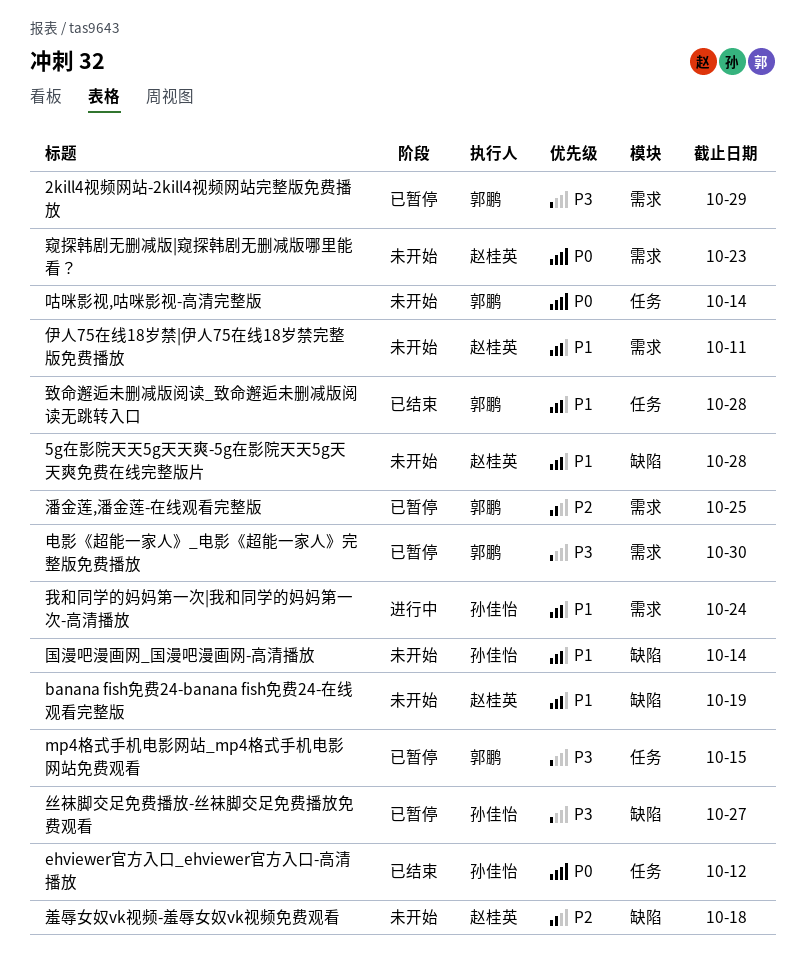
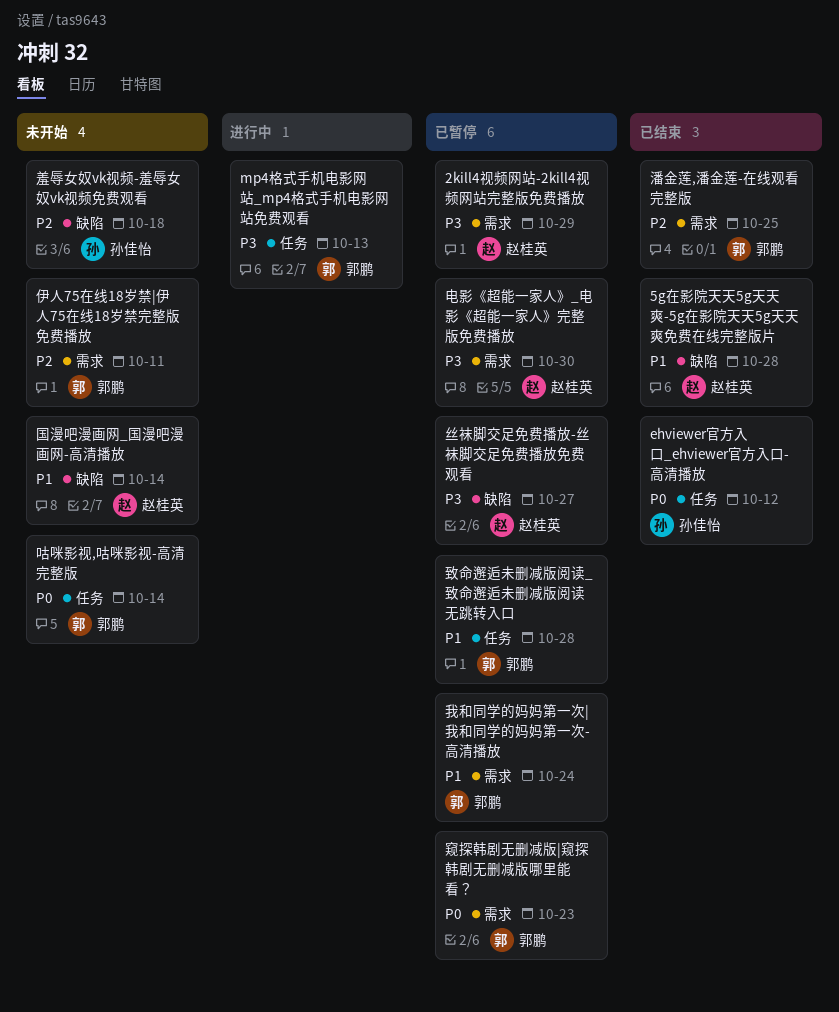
2kill4视频网站-2kill4视频网站完整版免费播放, owner: 郭鹏 -> 赵桂英
5g在影院天天5g天天爽-5g在影院天天5g天天爽免费在线完整版片, status: 未开始 -> 已结束
banana fish免费24-banana fish免费24-在线观看完整版: present -> none
mp4格式手机电影网站_mp4格式手机电影网站免费观看, status: 已暂停 -> 进行中
mp4格式手机电影网站_mp4格式手机电影网站免费观看, due: Oct 15 -> Oct 13
丝袜脚交足免费播放-丝袜脚交足免费播放免费观看, owner: 孙佳怡 -> 赵桂英
伊人75在线18岁禁|伊人75在线18岁禁完整版免费播放, owner: 赵桂英 -> 郭鹏
伊人75在线18岁禁|伊人75在线18岁禁完整版免费播放, priority: P1 -> P2
国漫吧漫画网_国漫吧漫画网-高清播放, owner: 孙佳怡 -> 赵桂英
我和同学的妈妈第一次|我和同学的妈妈第一次-高清播放, status: 进行中 -> 已暂停
我和同学的妈妈第一次|我和同学的妈妈第一次-高清播放, owner: 孙佳怡 -> 郭鹏
潘金莲,潘金莲-在线观看完整版, status: 已暂停 -> 已结束
电影《超能一家人》_电影《超能一家人》完整版免费播放, owner: 郭鹏 -> 赵桂英
窥探韩剧无删减版|窥探韩剧无删减版哪里能看？, status: 未开始 -> 已暂停
窥探韩剧无删减版|窥探韩剧无删减版哪里能看？, owner: 赵桂英 -> 郭鹏
羞辱女奴vk视频-羞辱女奴vk视频免费观看, owner: 赵桂英 -> 孙佳怡
致命邂逅未删减版阅读_致命邂逅未删减版阅读无跳转入口, status: 已结束 -> 已暂停

